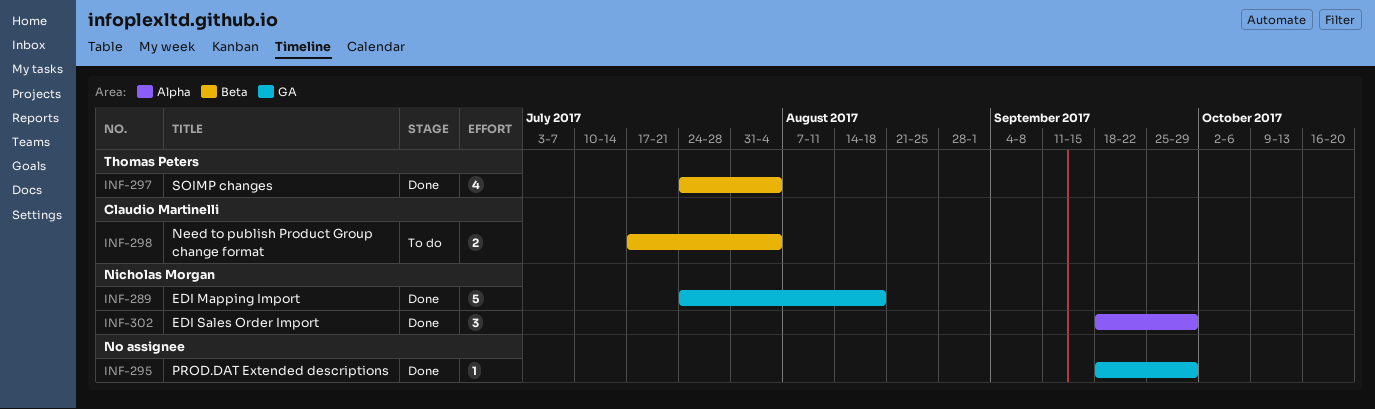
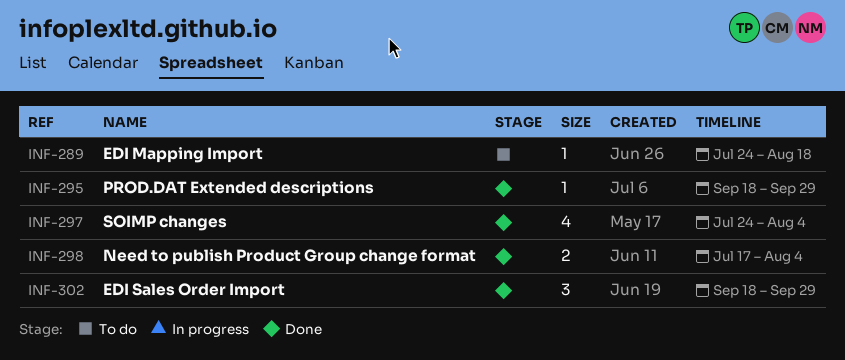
INF-289, status: Done -> To do
INF-289, estimate: 5 -> 1
INF-298, status: To do -> Done

